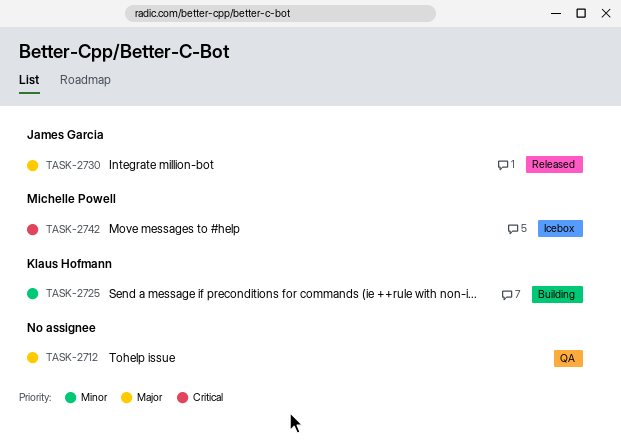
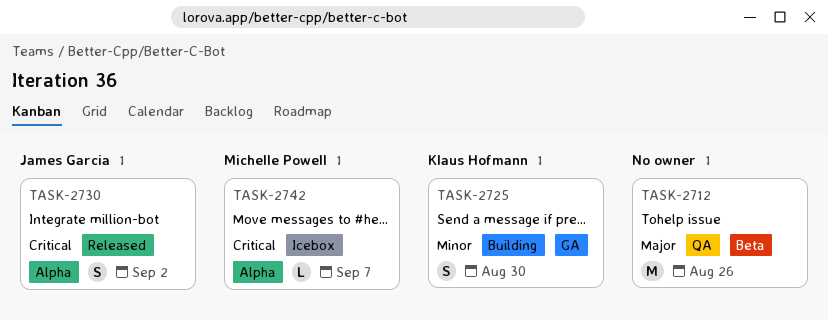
TASK-2730, priority: Major -> Critical

